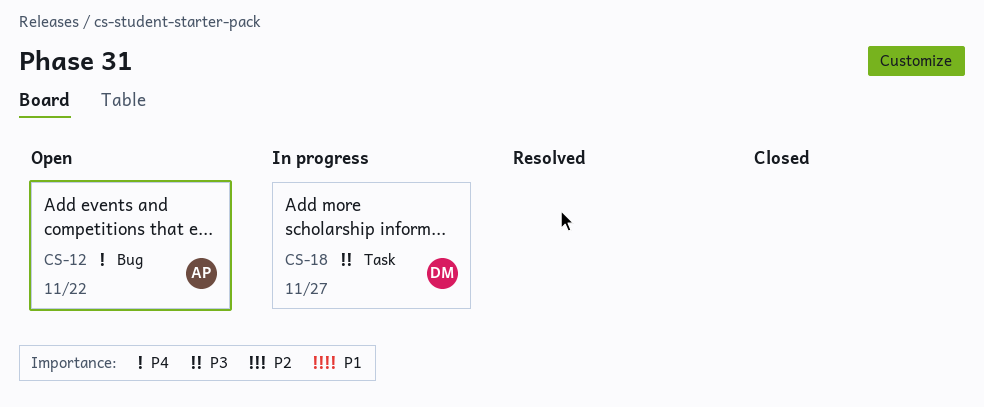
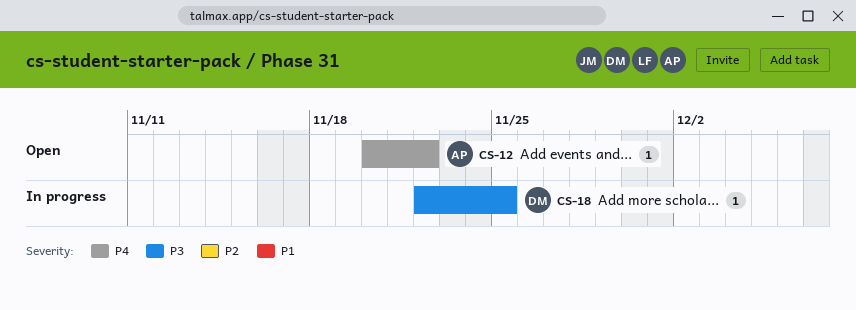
CS-18, due: Nov 27 -> Nov 25

